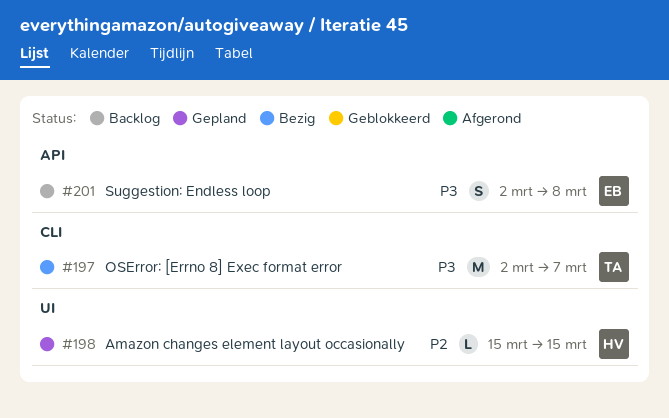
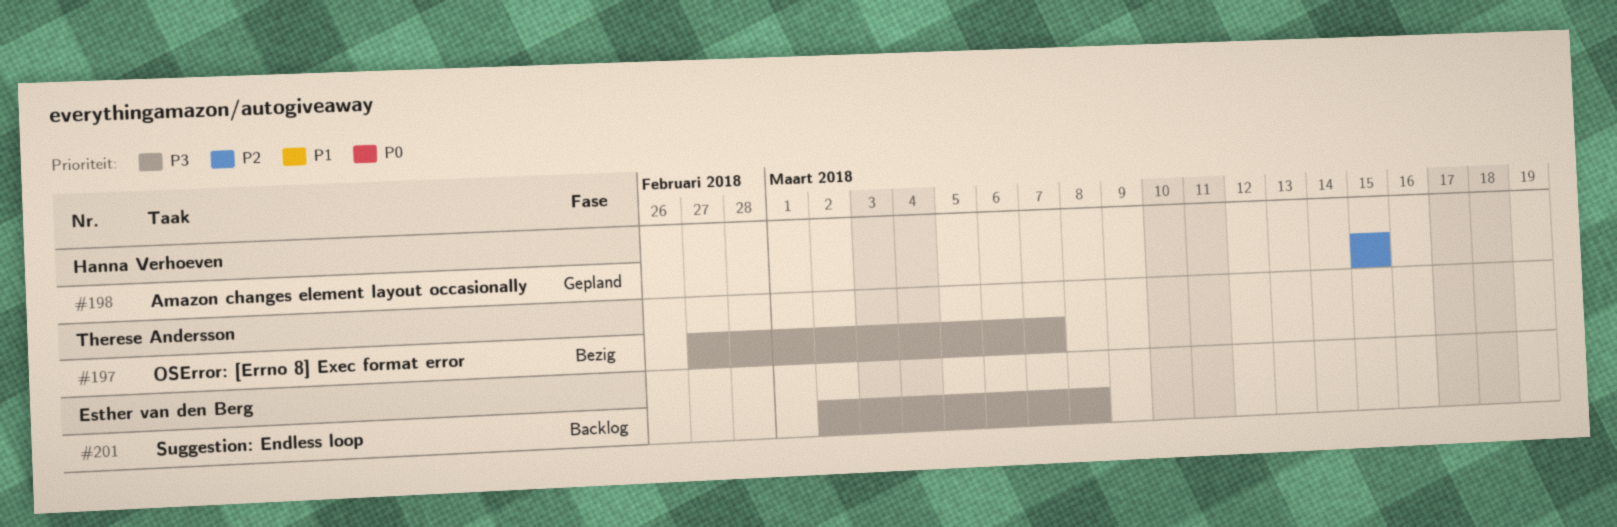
#197, start: Mar 2 -> Feb 27

